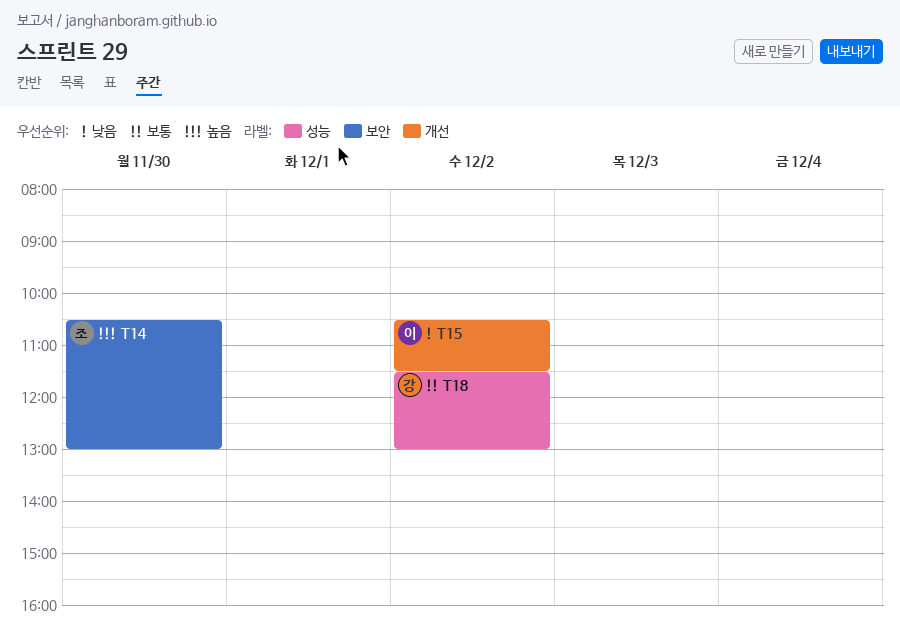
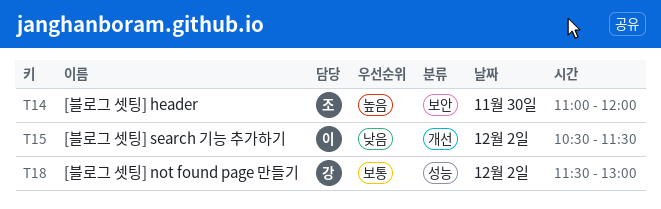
T14, begins: 10:30 -> 11:00
T14, ends: 13:00 -> 12:00

